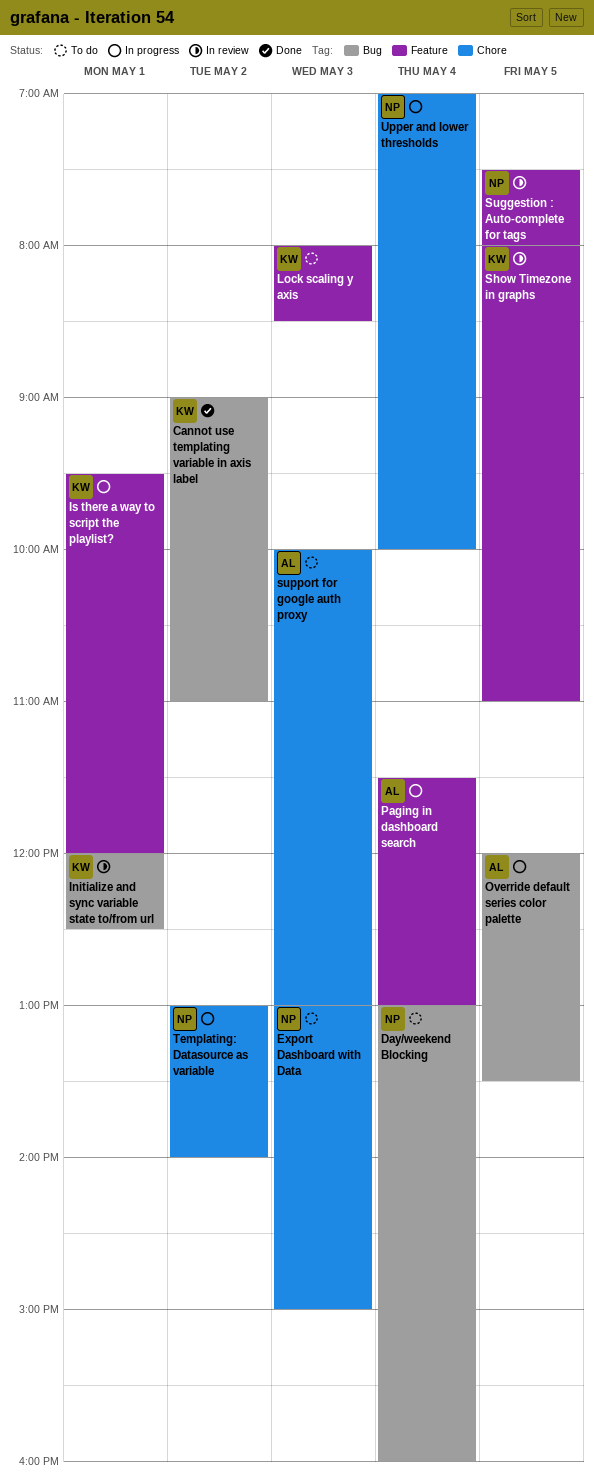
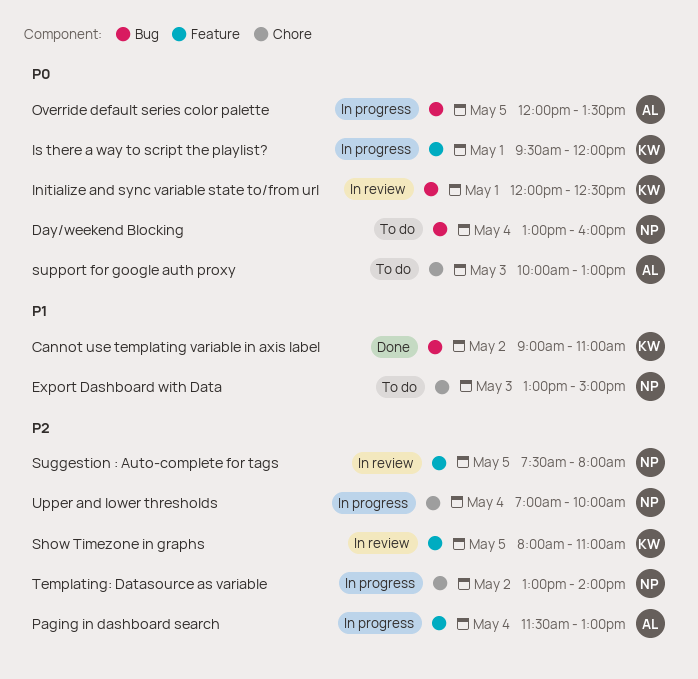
Lock scaling y axis: present -> none

